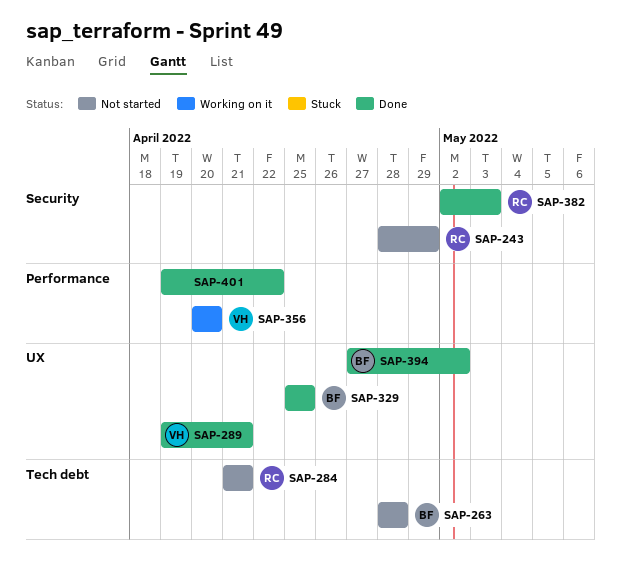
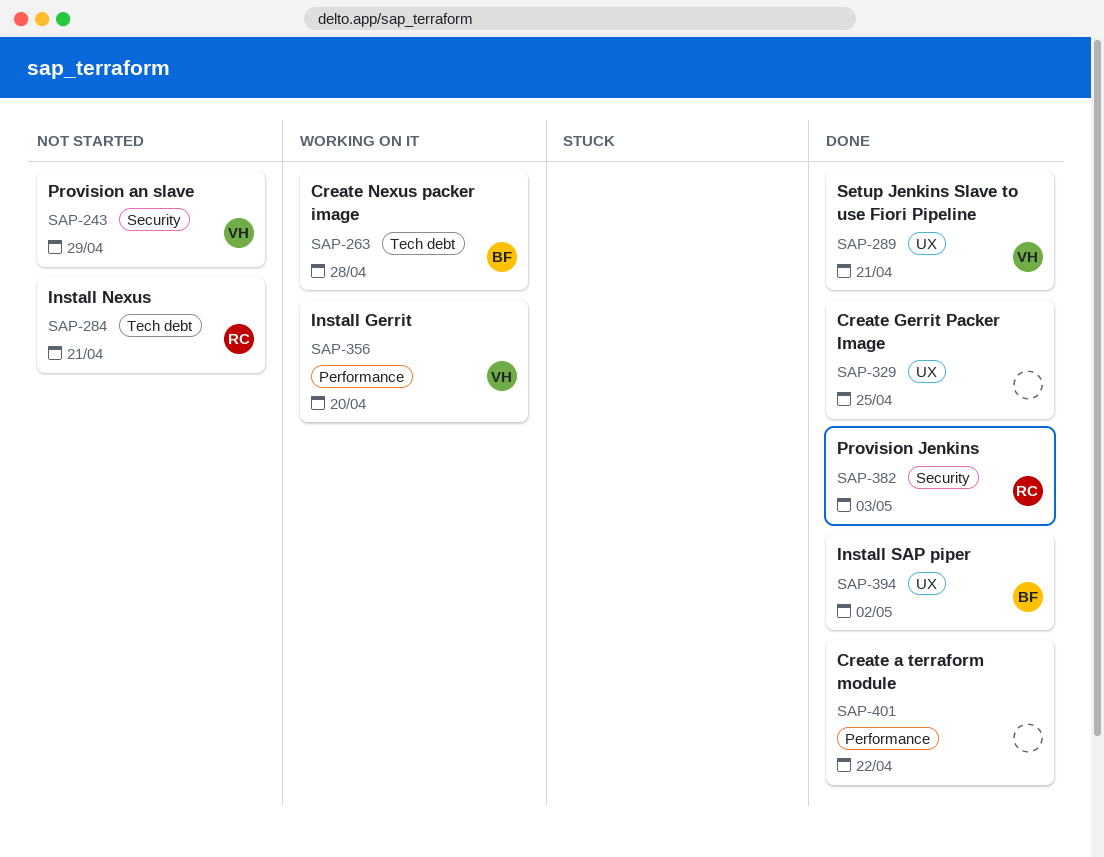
SAP-243, owner: RC -> VH
SAP-263, status: Not started -> Working on it
SAP-329, owner: BF -> none

